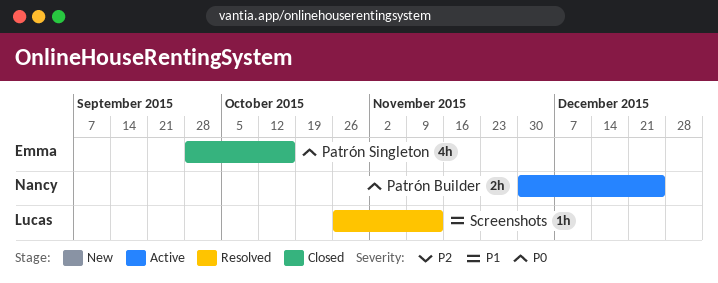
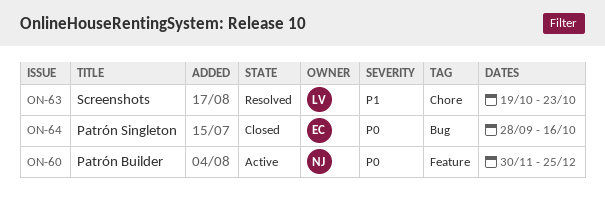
Screenshots, start: Oct 26 -> Oct 19
Screenshots, due: Nov 13 -> Oct 23

